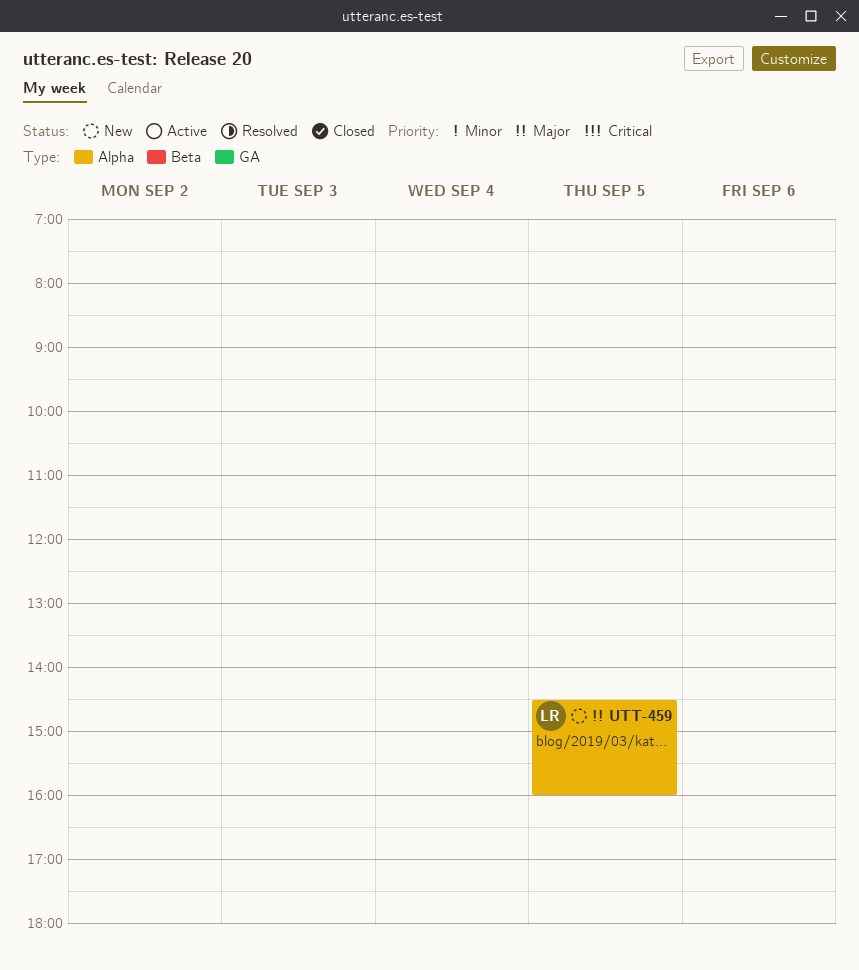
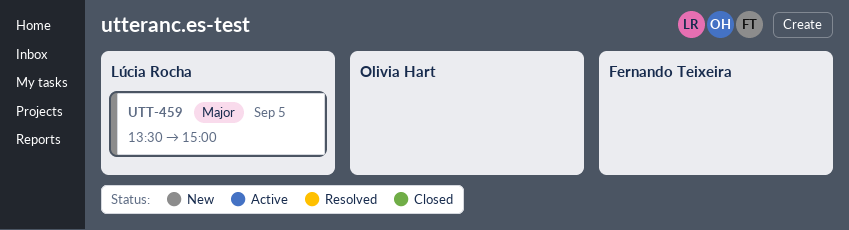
UTT-459, begins: 14:30 -> 13:30
UTT-459, ends: 16:00 -> 15:00

